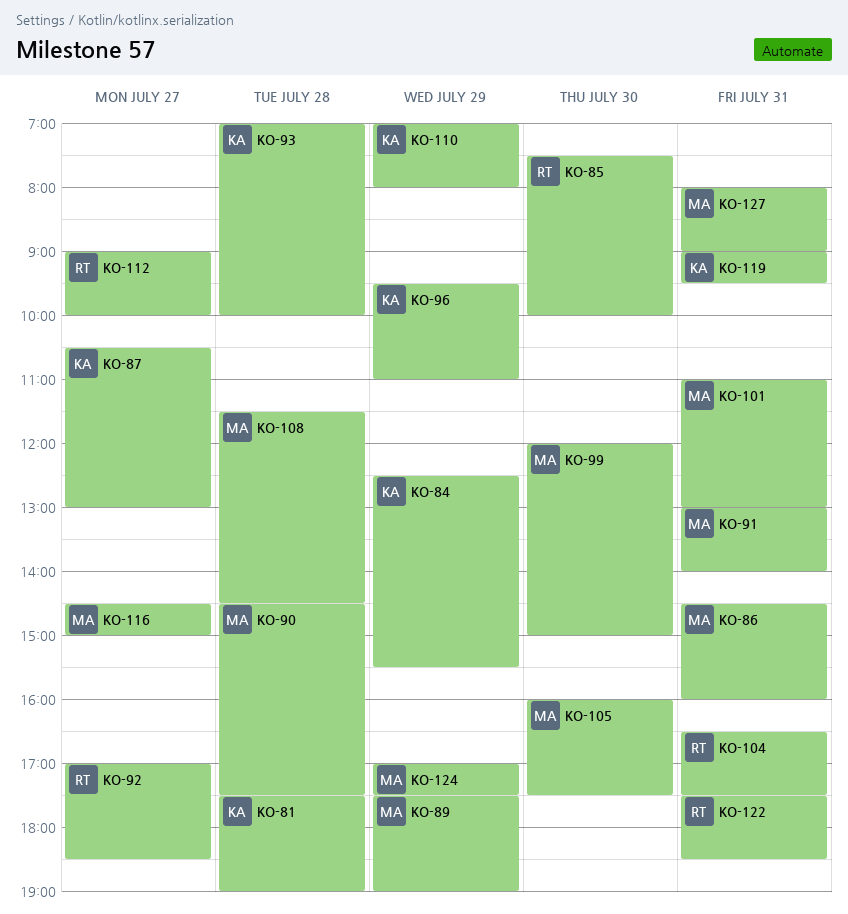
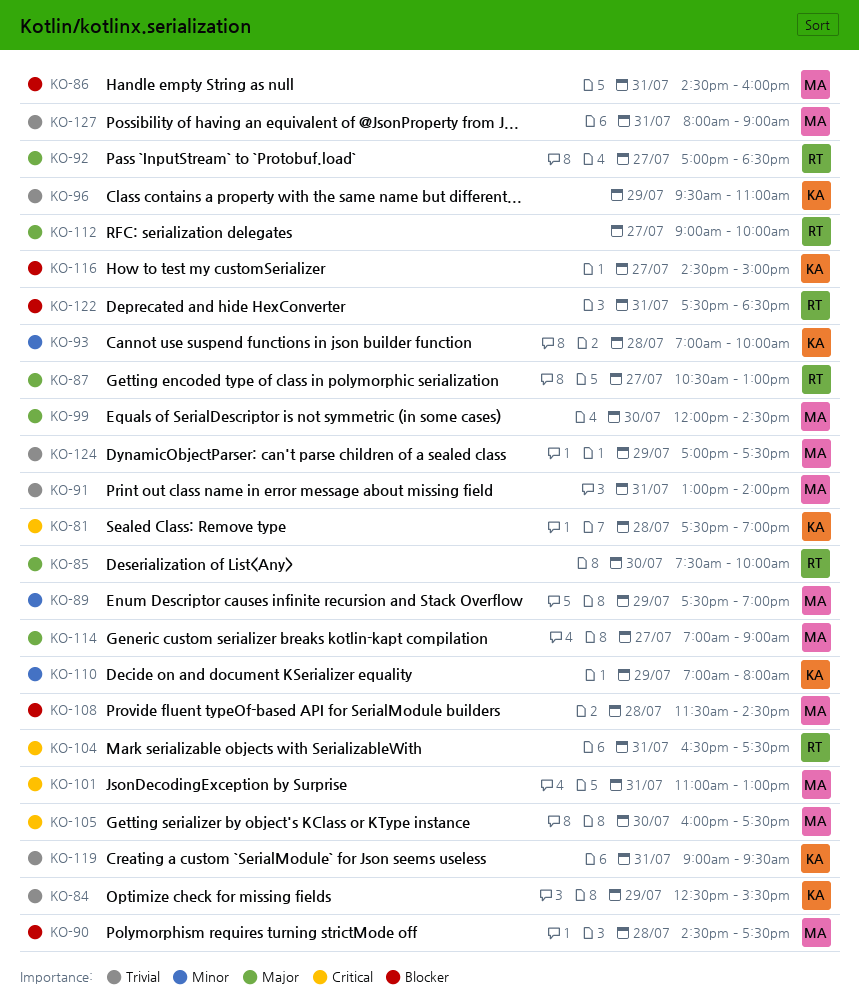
KO-87, owner: KA -> RT
KO-99, ends: 15:00 -> 14:30
KO-114: none -> present
KO-116, owner: MA -> KA

